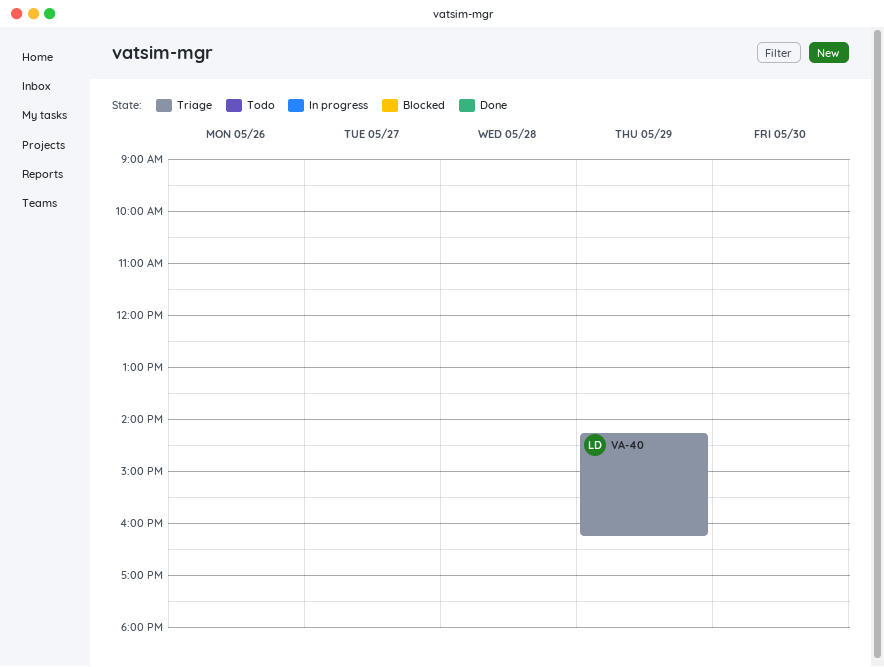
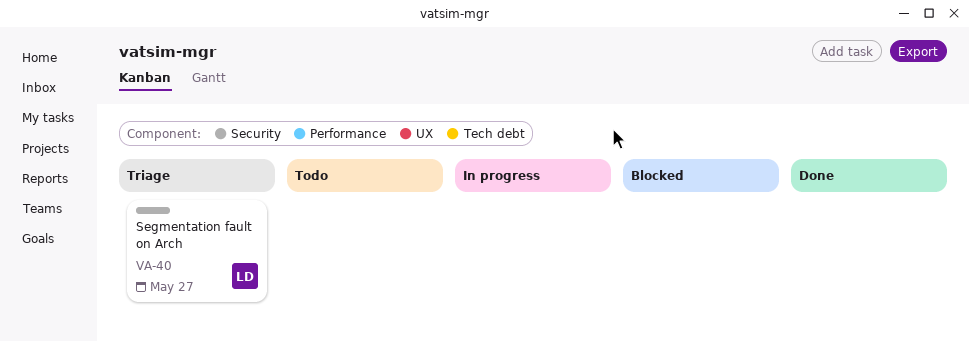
VA-40, day: May 29 -> May 27

